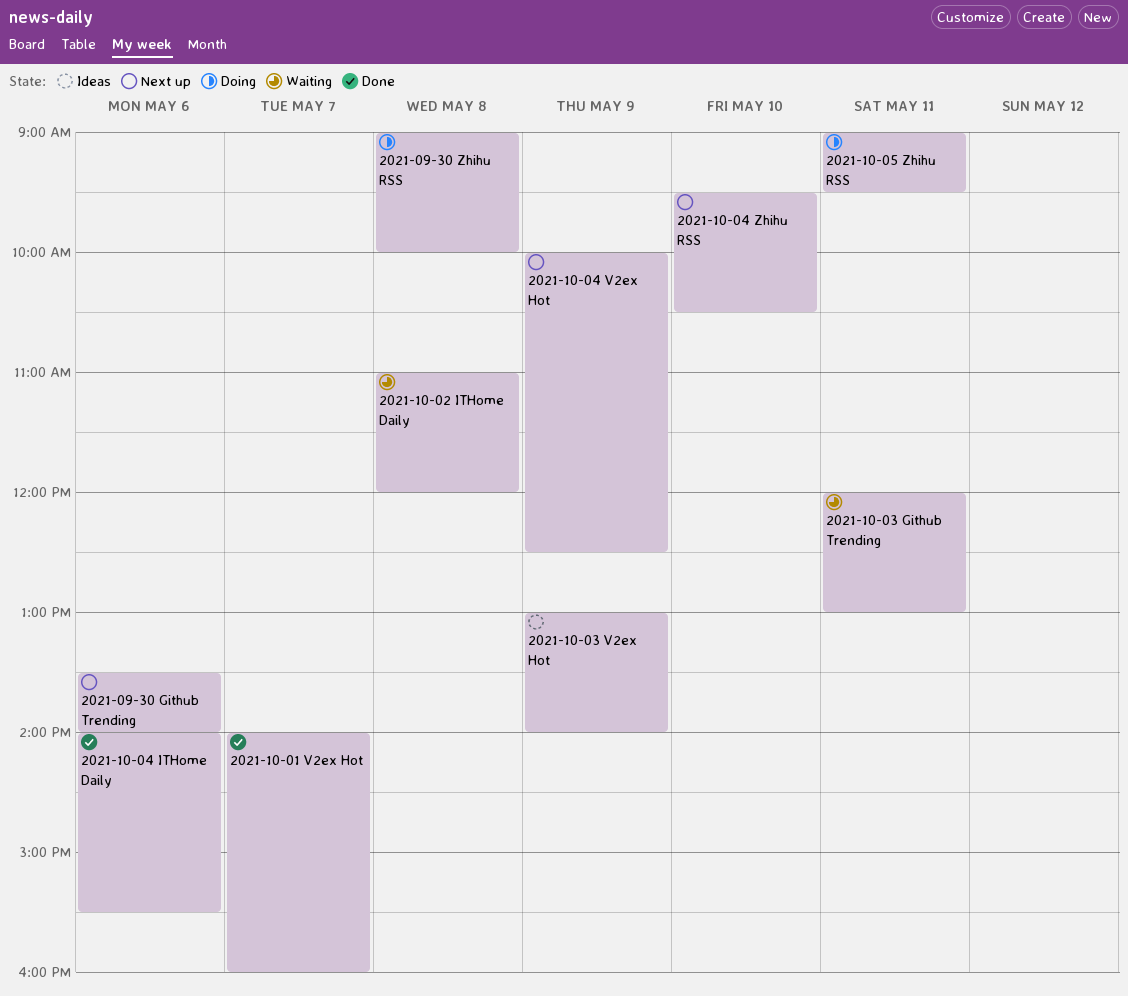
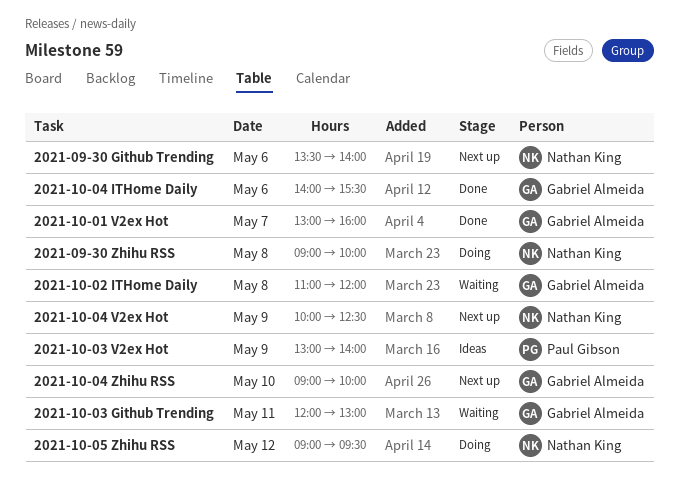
2021-10-01 V2ex Hot, begins: 14:00 -> 13:00
2021-10-04 Zhihu RSS, begins: 09:30 -> 09:00
2021-10-04 Zhihu RSS, ends: 10:30 -> 10:00
2021-10-05 Zhihu RSS, day: May 11 -> May 12

